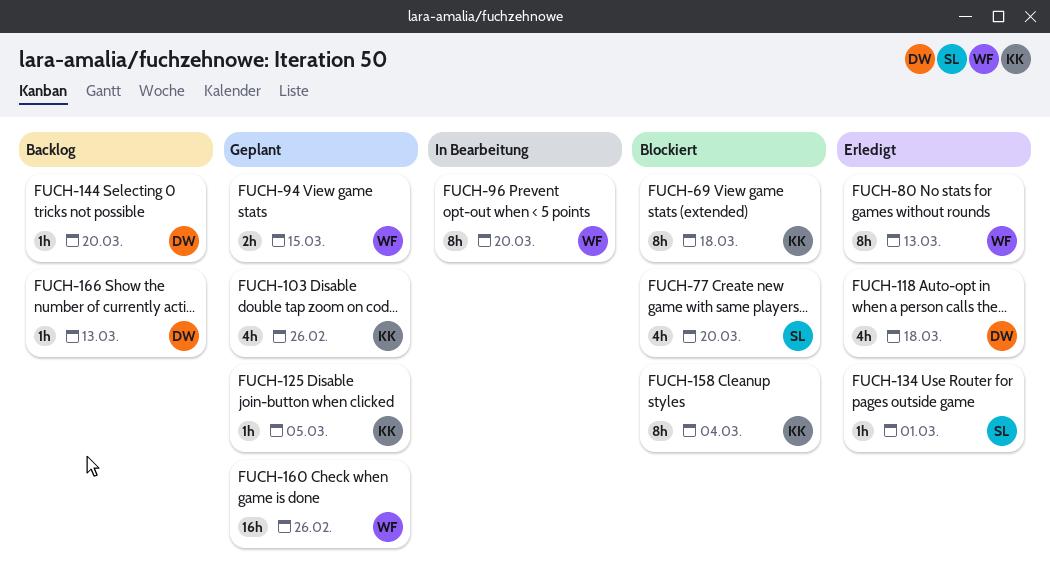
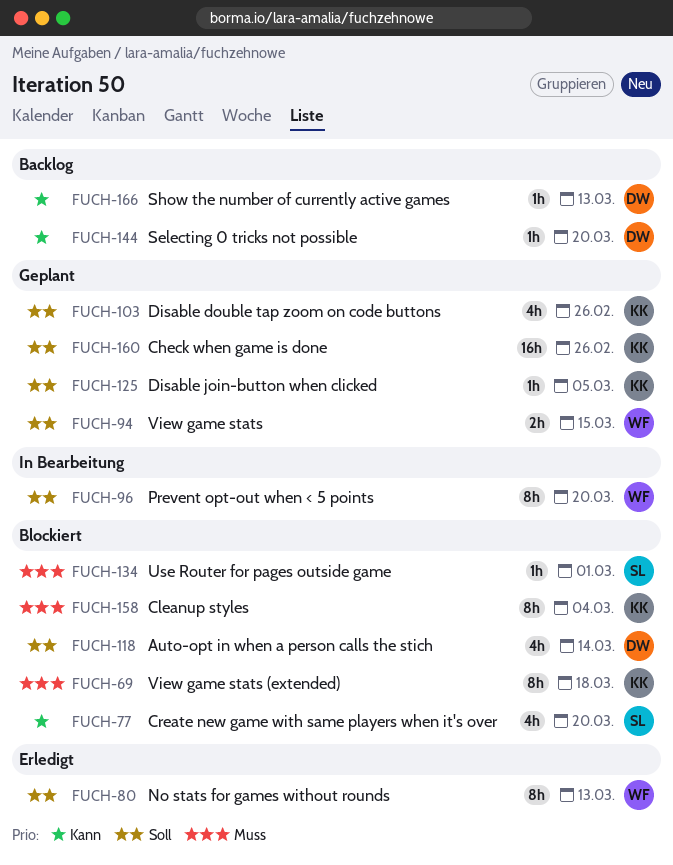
FUCH-118, status: Erledigt -> Blockiert
FUCH-118, due: Mar 18 -> Mar 14
FUCH-134, status: Erledigt -> Blockiert
FUCH-160, owner: WF -> KK

